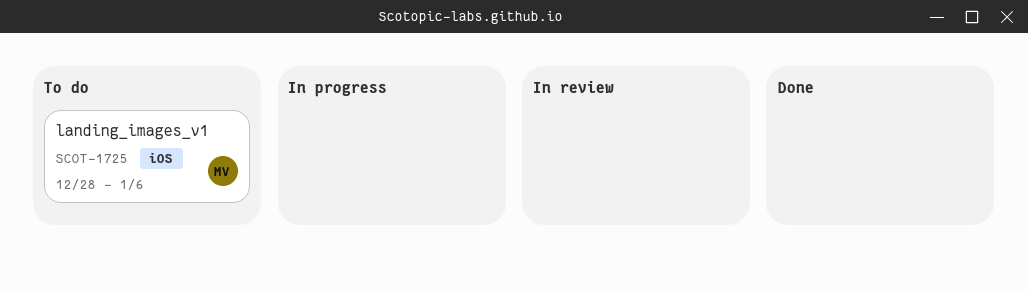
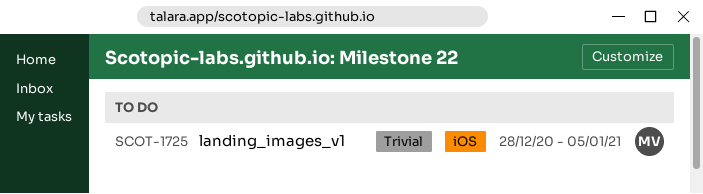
SCOT-1725, due: Jan 6 -> Jan 5

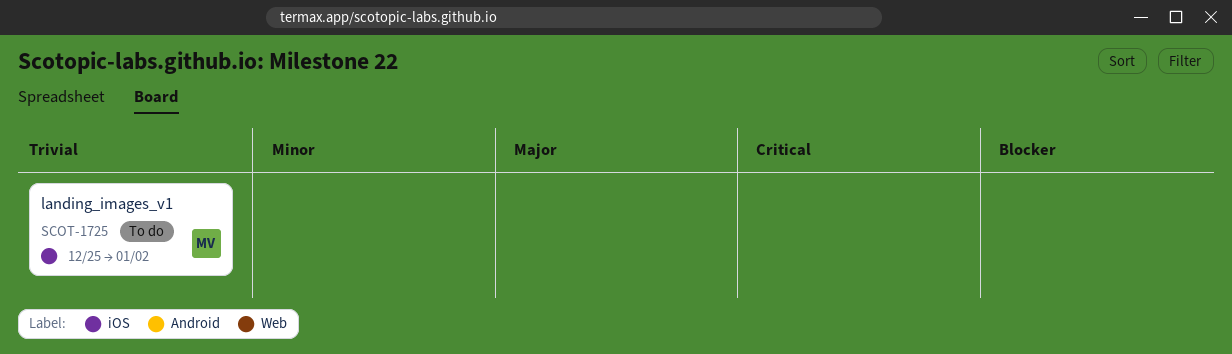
SCOT-1725, start: Dec 28 -> Dec 25
SCOT-1725, due: Jan 5 -> Jan 2

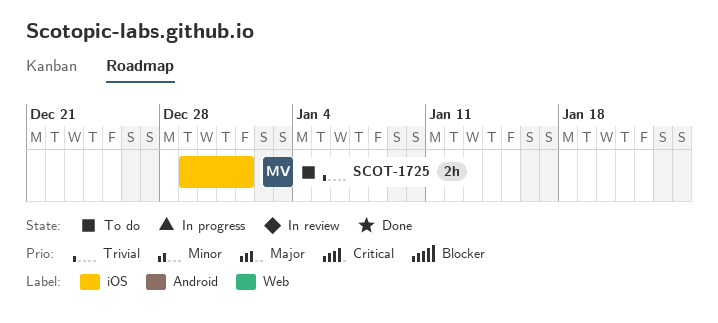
SCOT-1725, start: Dec 25 -> Dec 29
SCOT-1725, due: Jan 2 -> Jan 1

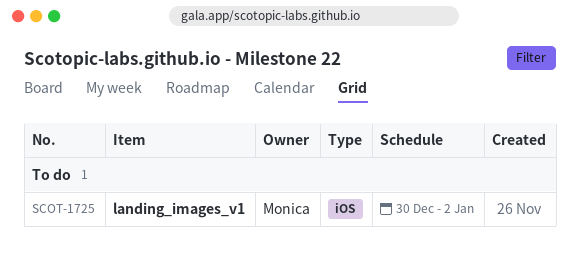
SCOT-1725, start: Dec 29 -> Dec 30
SCOT-1725, due: Jan 1 -> Jan 2

